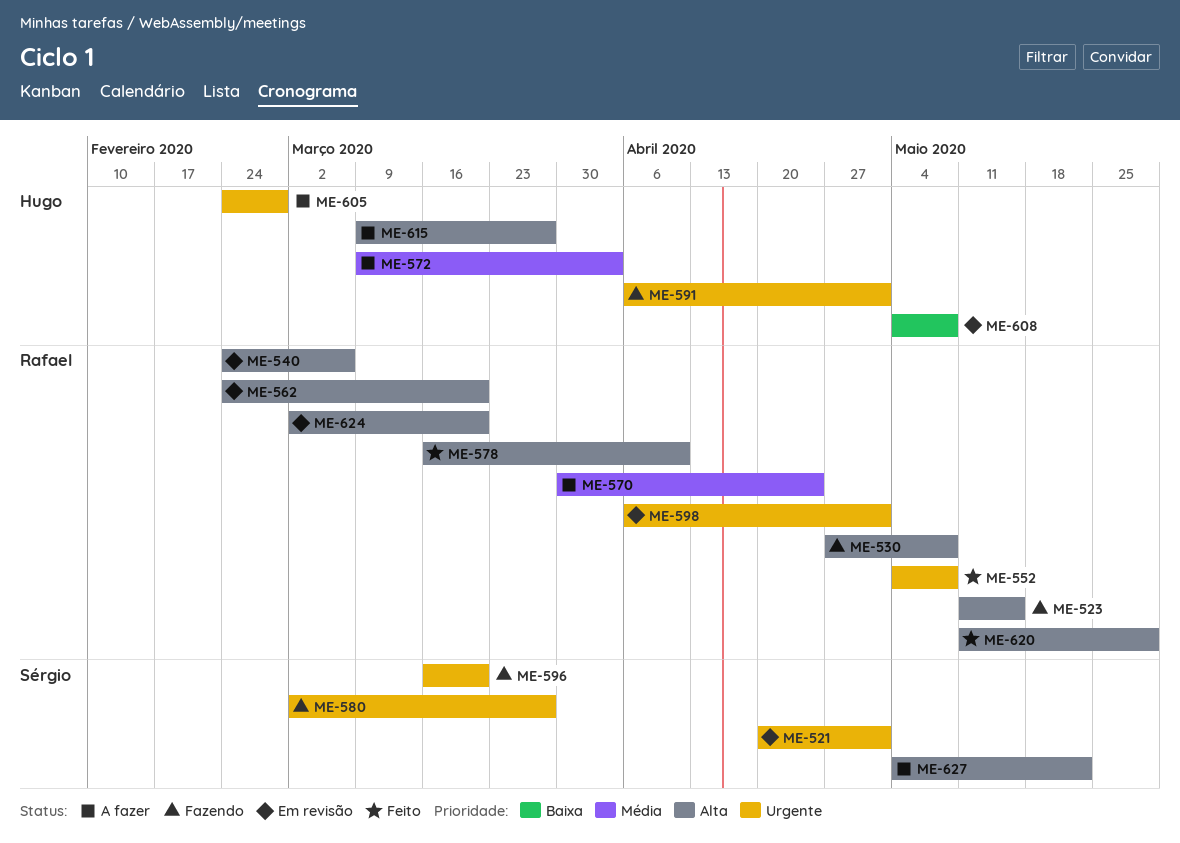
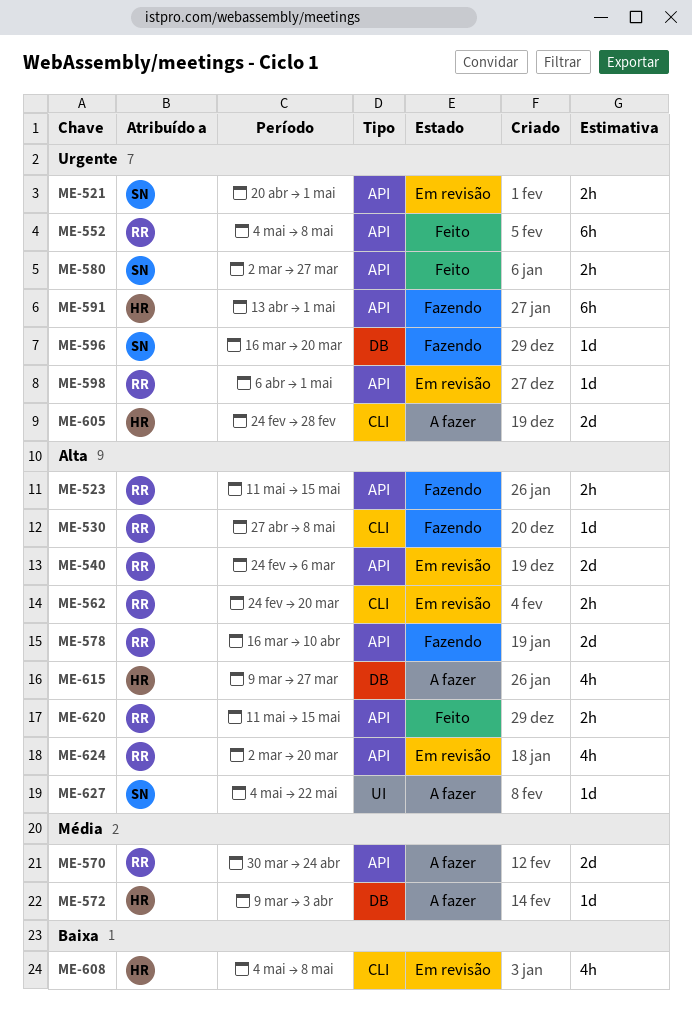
ME-578, status: Feito -> Fazendo
ME-580, status: Fazendo -> Feito
ME-591, start: Apr 6 -> Apr 13
ME-620, due: May 29 -> May 15

